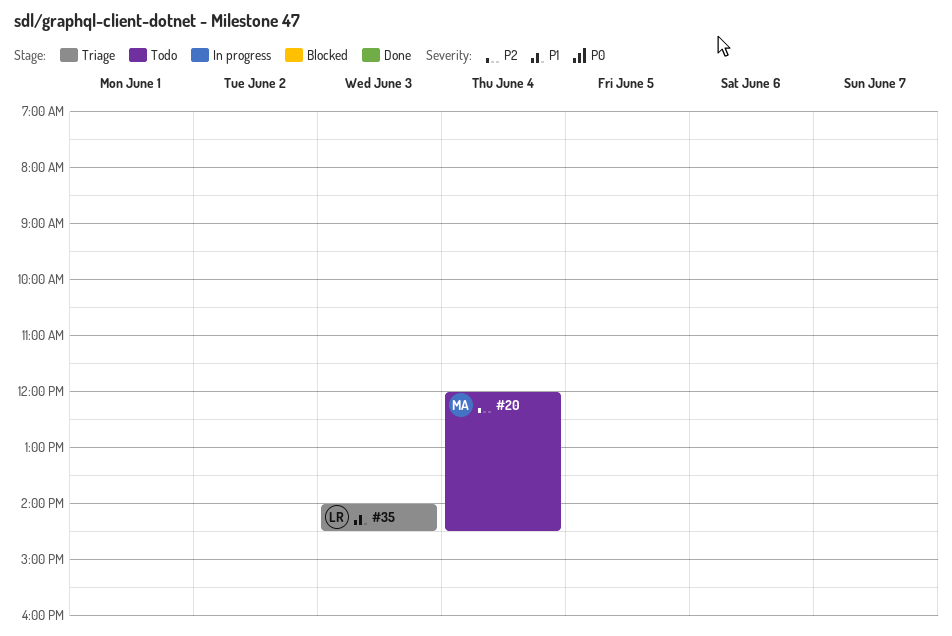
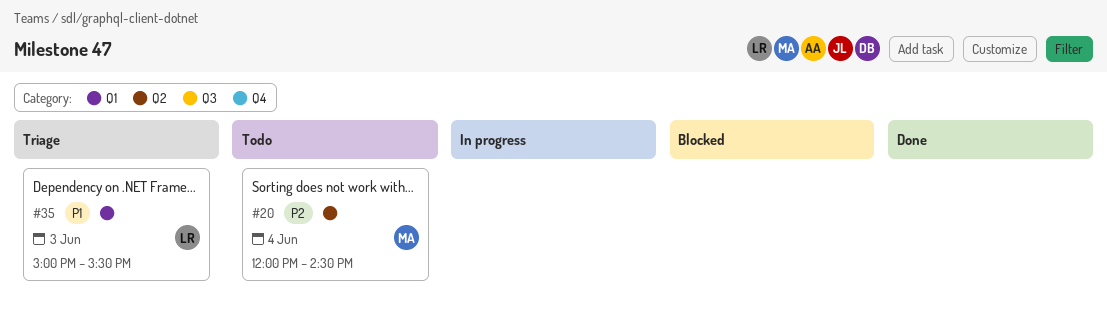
#35, begins: 14:00 -> 15:00
#35, ends: 14:30 -> 15:30

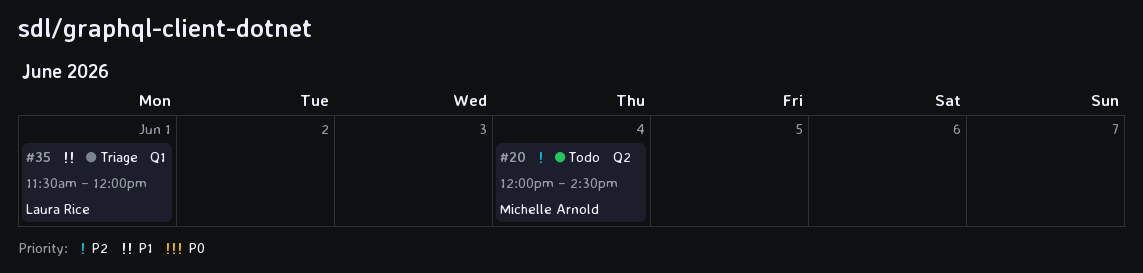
#35, day: Jun 3 -> Jun 1
#35, begins: 15:00 -> 11:30
#35, ends: 15:30 -> 12:00

